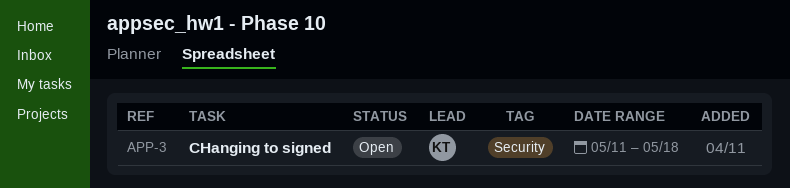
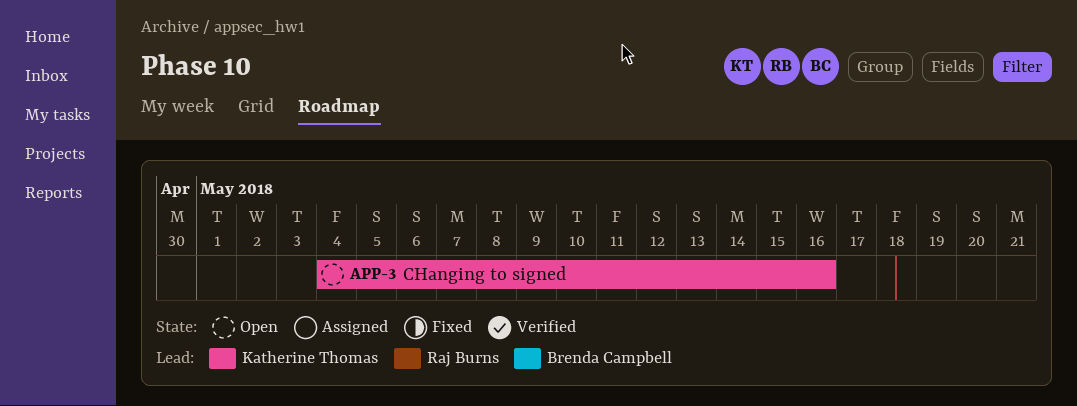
APP-3, start: May 11 -> May 4
APP-3, due: May 18 -> May 16

